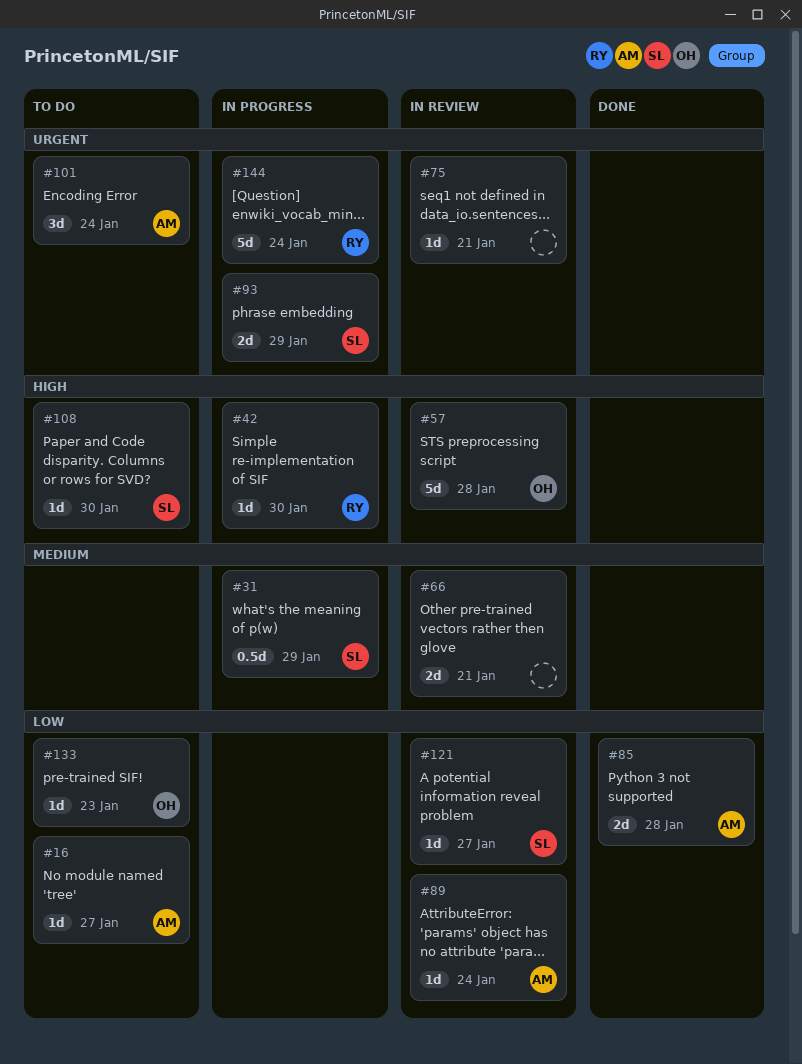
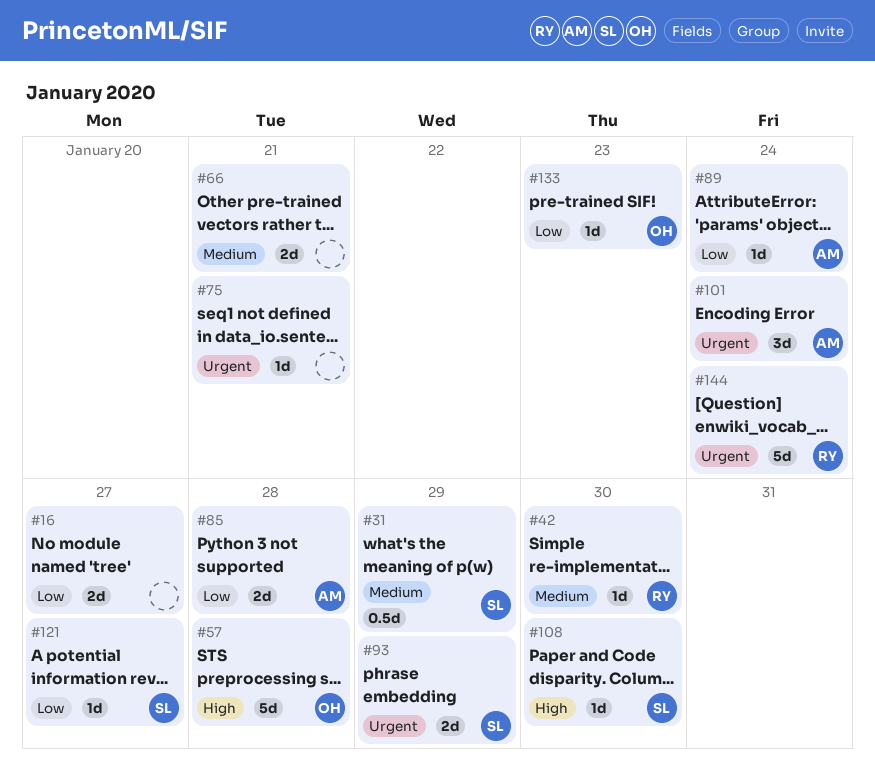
#16, owner: AM -> none
#16, estimate: 1d -> 2d
#42, priority: High -> Medium

